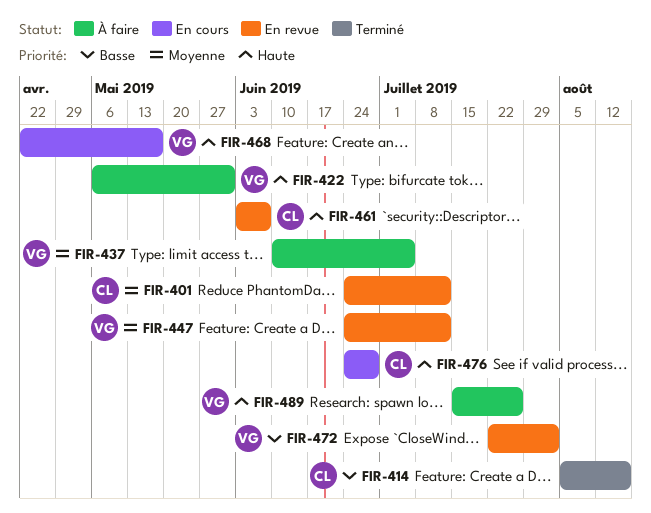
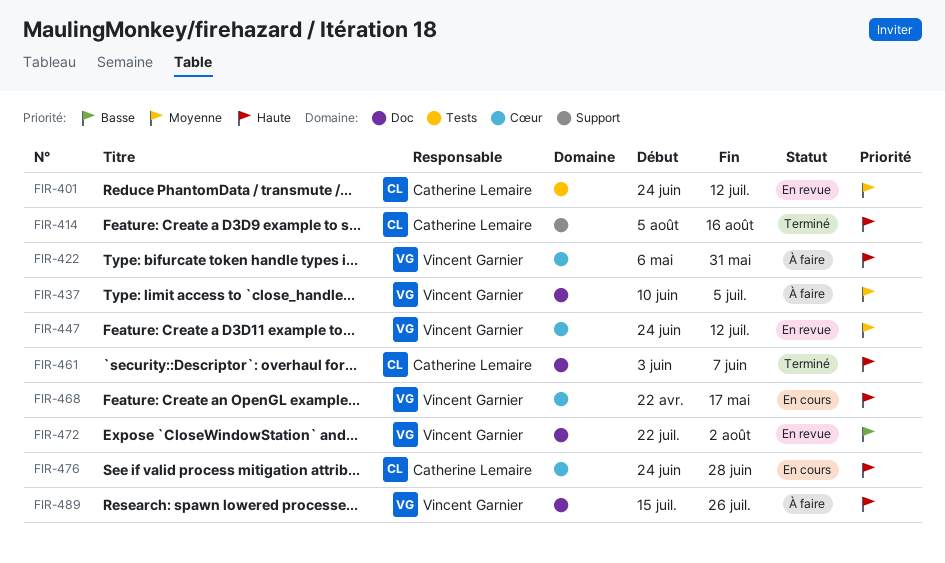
FIR-414, priority: Basse -> Haute
FIR-461, status: En revue -> Terminé

